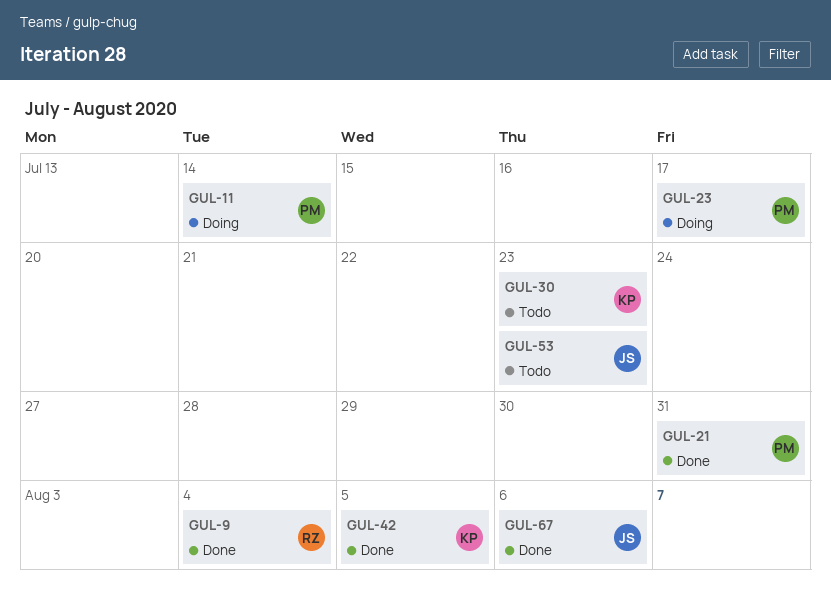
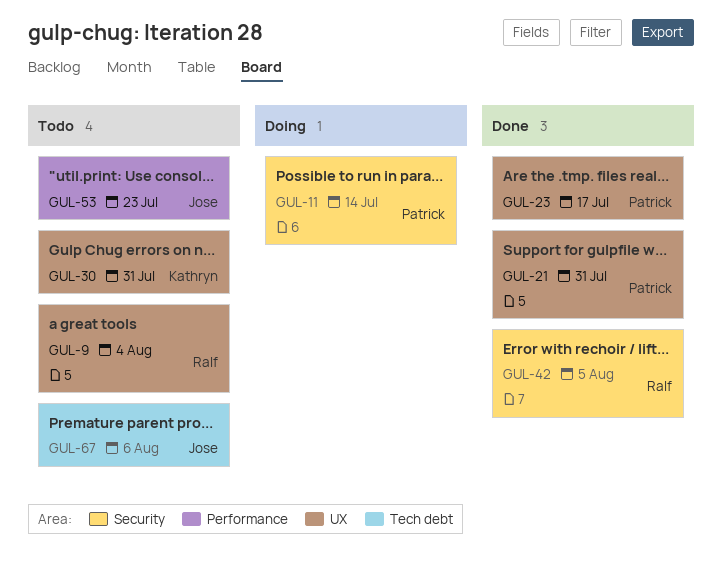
GUL-9, status: Done -> Todo
GUL-23, status: Doing -> Done
GUL-30, due: Jul 23 -> Jul 31
GUL-42, owner: Kathryn -> Ralf
GUL-67, status: Done -> Todo

